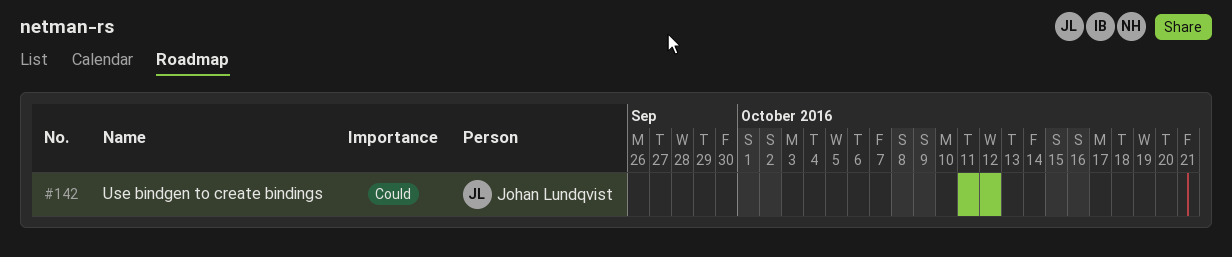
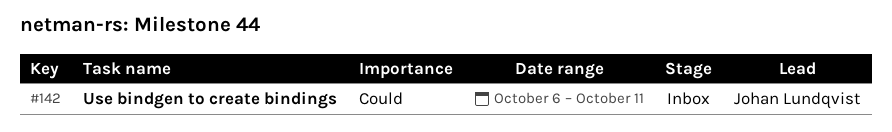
#142, start: Oct 11 -> Oct 6
#142, due: Oct 12 -> Oct 11

